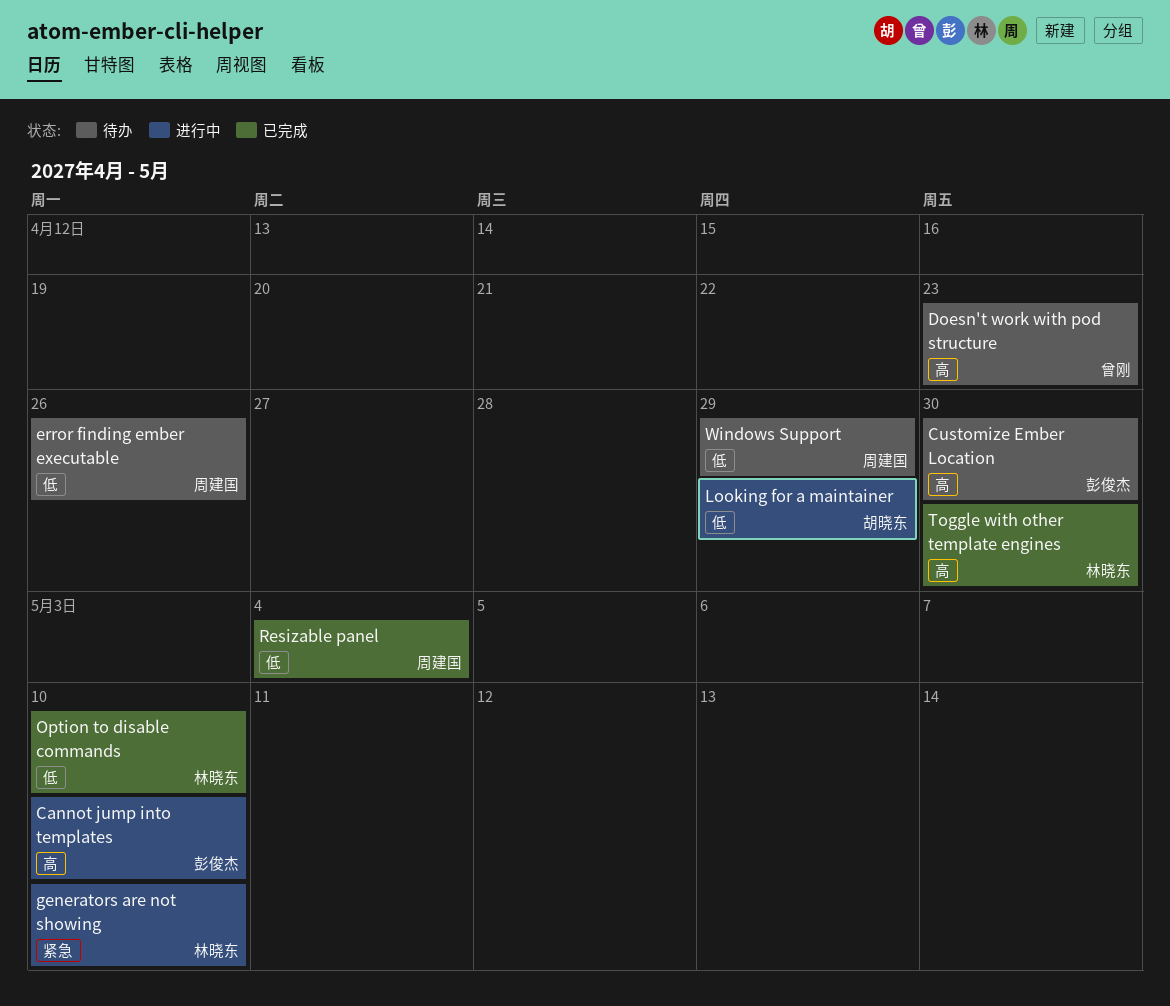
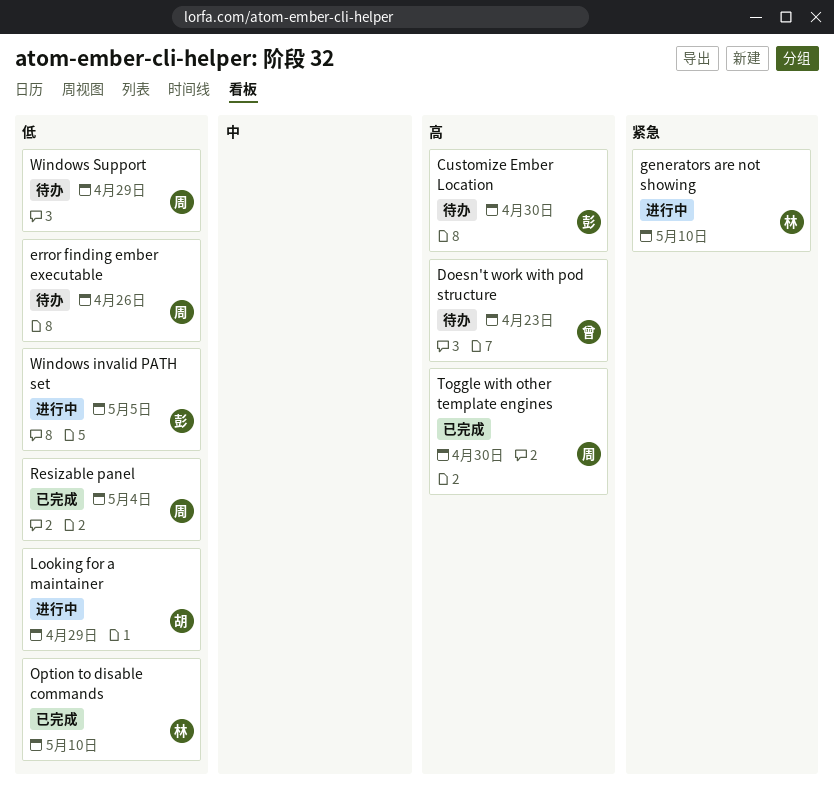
Cannot jump into templates: present -> none
Toggle with other template engines, owner: 林晓东 -> 周建国
Windows invalid PATH set: none -> present

